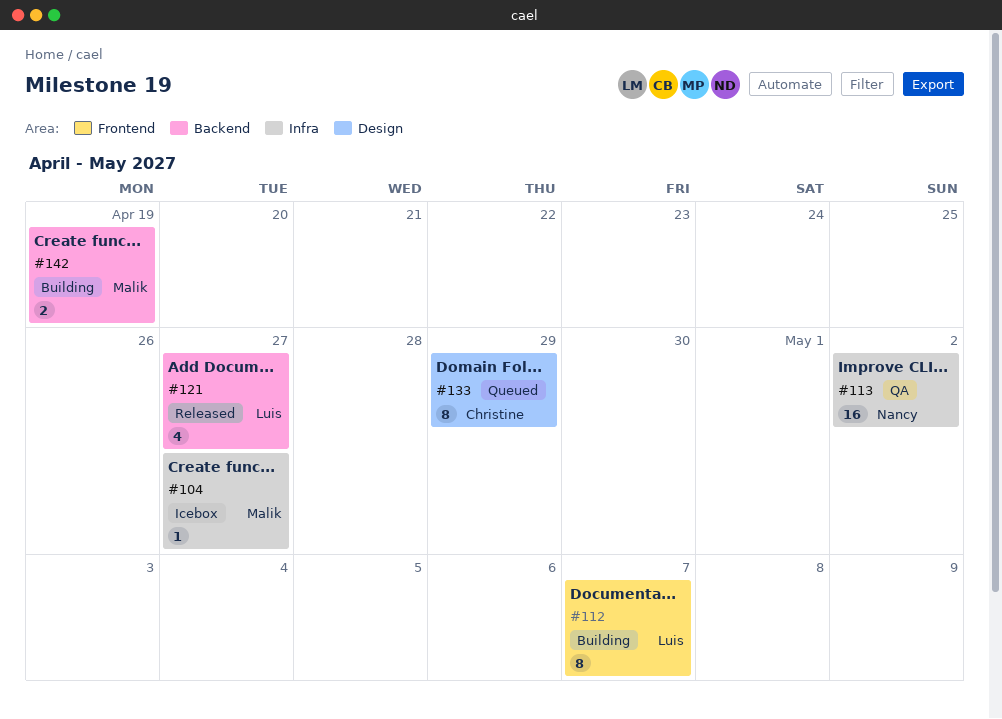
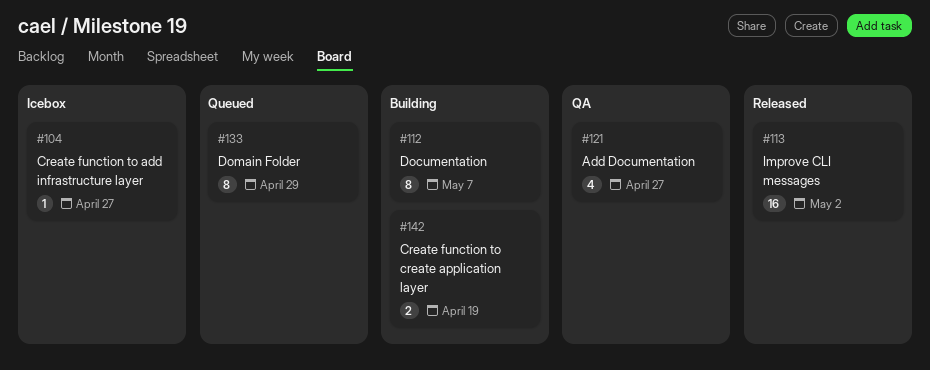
#113, status: QA -> Released
#121, status: Released -> QA

